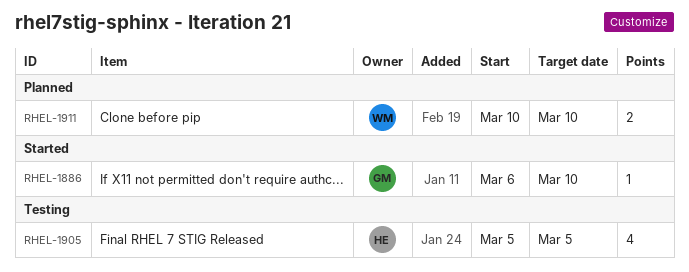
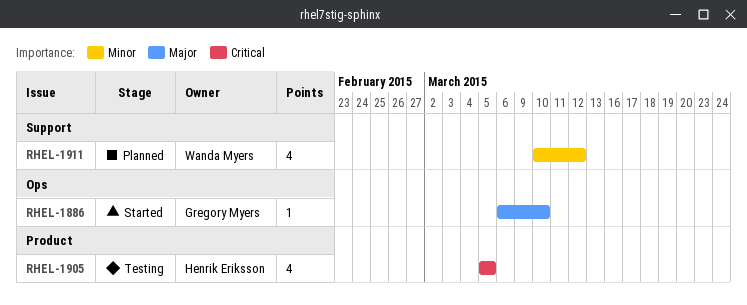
RHEL-1911, estimate: 2 -> 4
RHEL-1911, due: Mar 10 -> Mar 12

